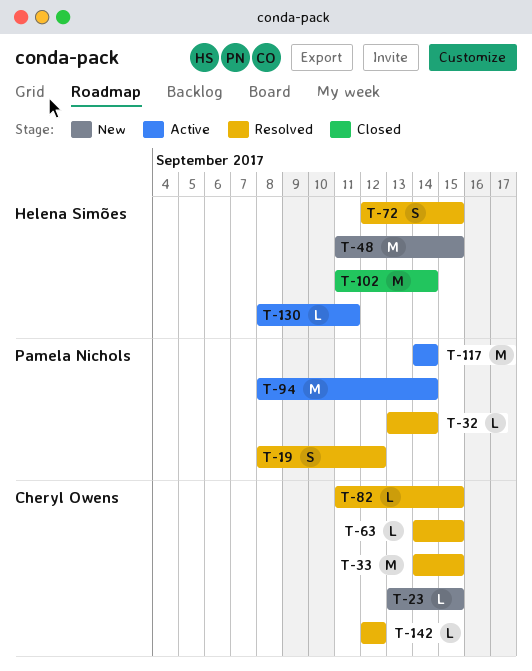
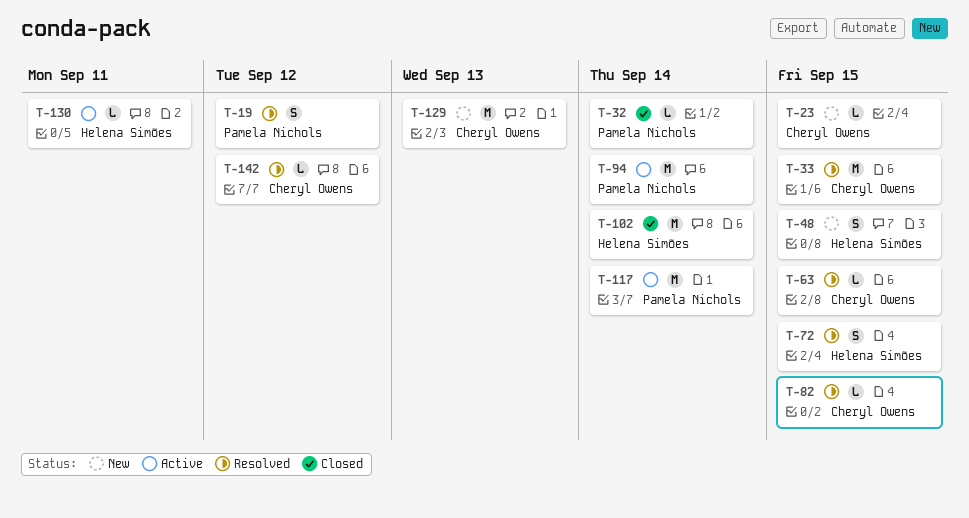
T-32, status: Resolved -> Closed
T-48, estimate: M -> S
T-129: none -> present

